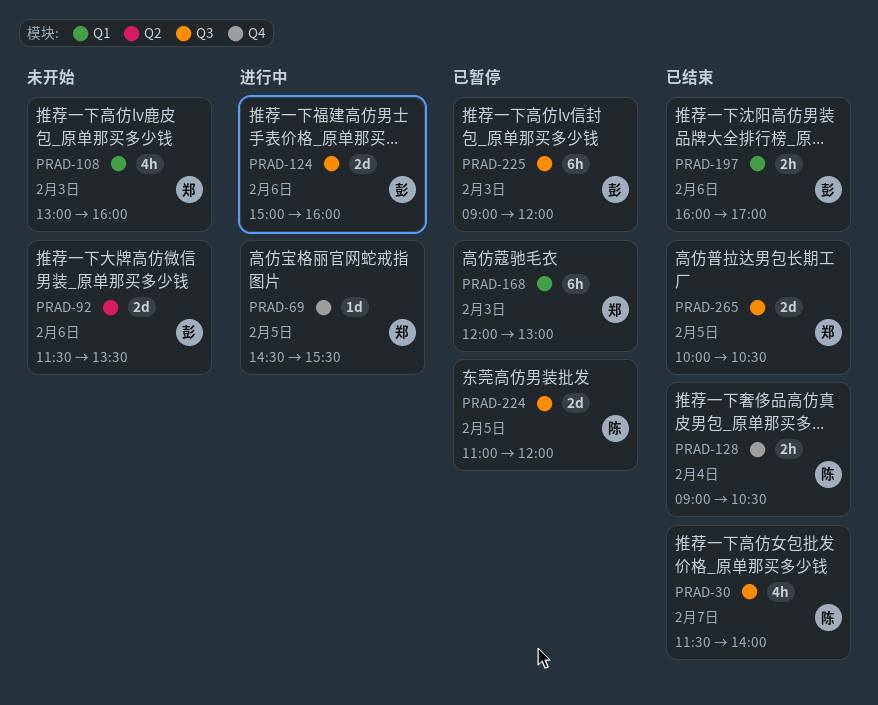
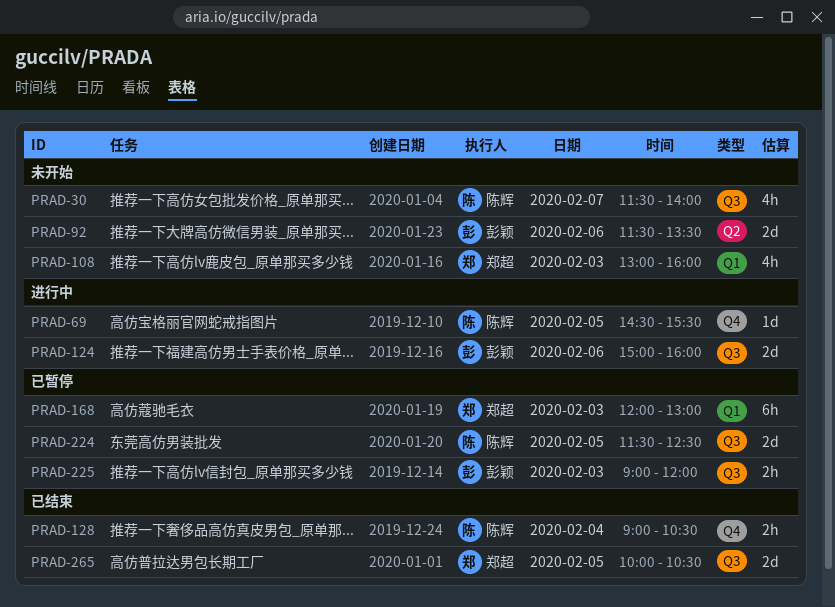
PRAD-30, status: 已结束 -> 未开始
PRAD-69, owner: 郑超 -> 陈辉
PRAD-197: present -> none
PRAD-224, begins: 11:00 -> 11:30
PRAD-224, ends: 12:00 -> 12:30
PRAD-225, estimate: 6h -> 2h

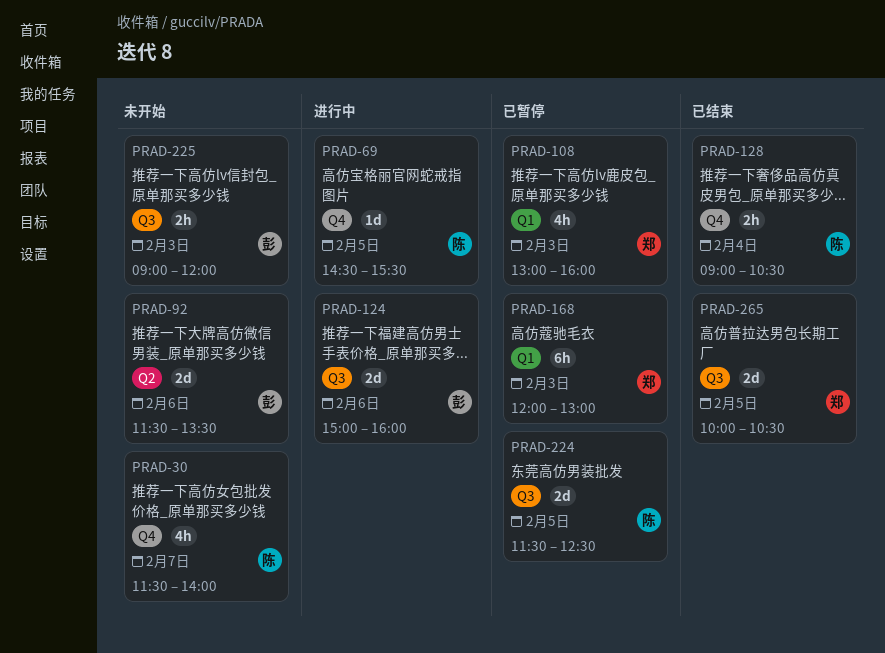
PRAD-30, label: Q3 -> Q4
PRAD-108, status: 未开始 -> 已暂停
PRAD-225, status: 已暂停 -> 未开始

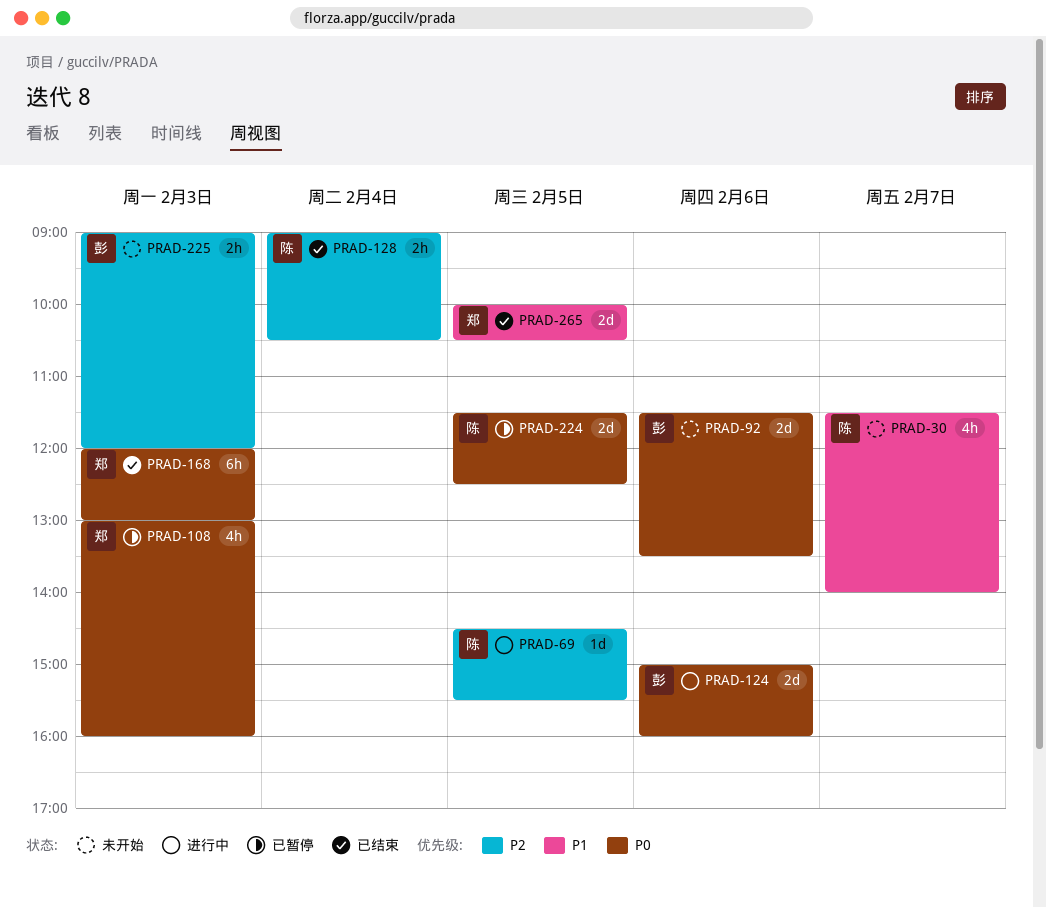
PRAD-168, status: 已暂停 -> 已结束

